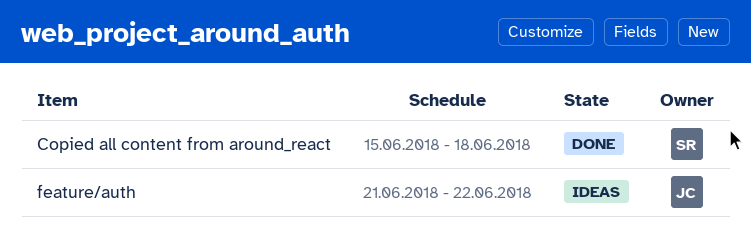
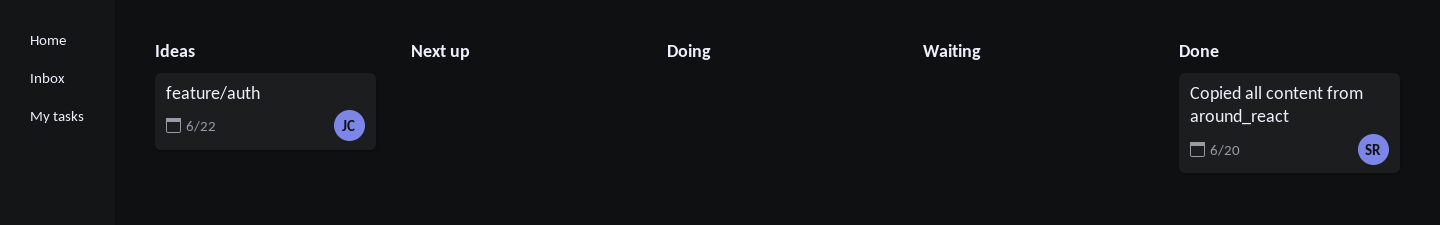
Copied all content from around_react, due: Jun 18 -> Jun 20

